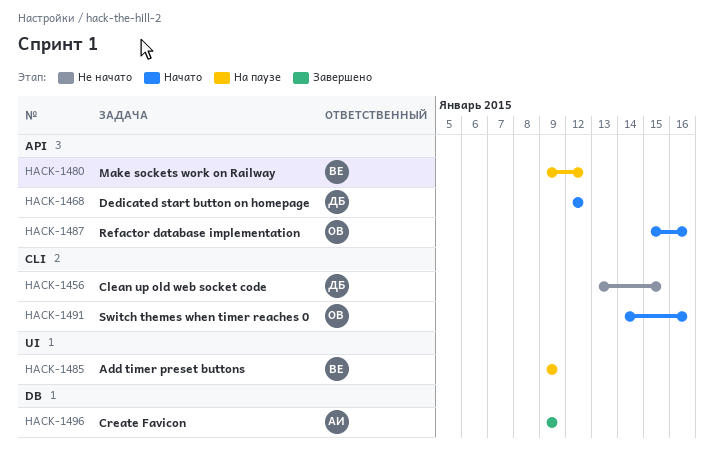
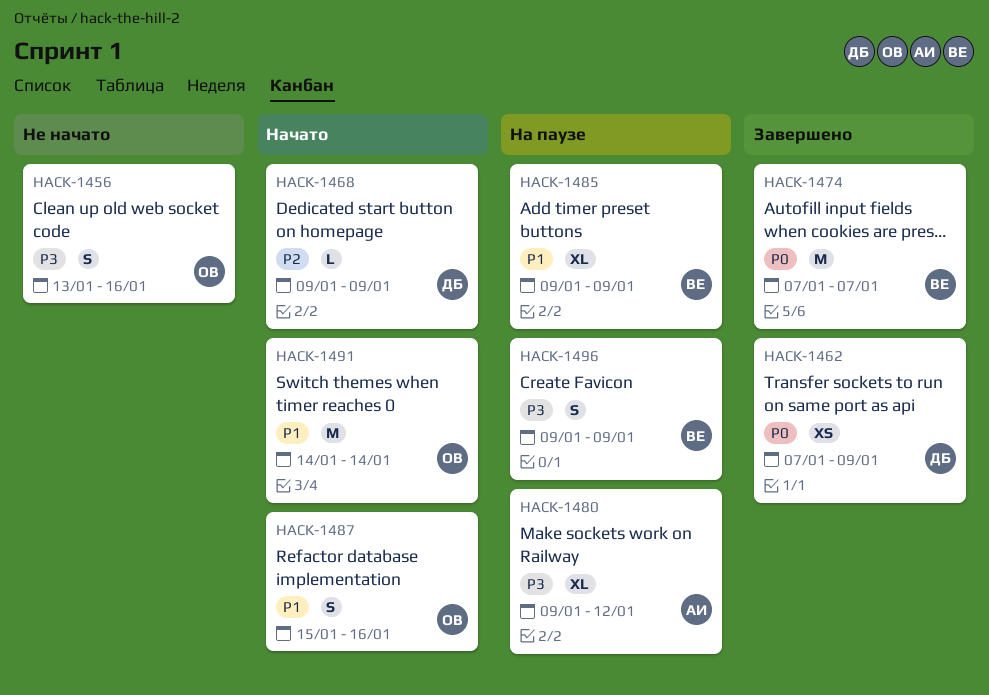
HACK-1456, owner: ДБ -> ОВ
HACK-1456, due: Jan 15 -> Jan 16
HACK-1462: none -> present
HACK-1468, start: Jan 12 -> Jan 9
HACK-1468, due: Jan 12 -> Jan 9
HACK-1474: none -> present
HACK-1480, owner: ВЕ -> АИ
HACK-1491, due: Jan 16 -> Jan 14
HACK-1496, status: Завершено -> На паузе
HACK-1496, owner: АИ -> ВЕ

